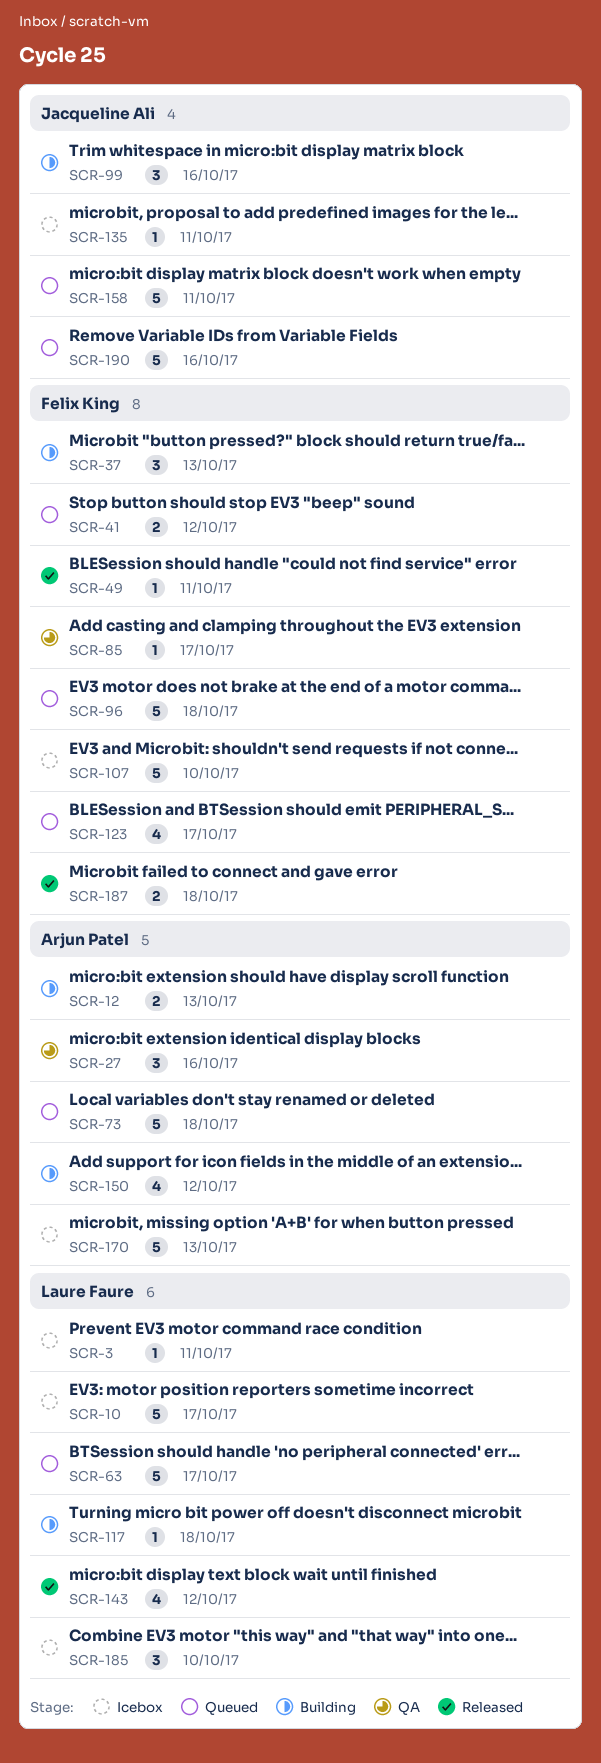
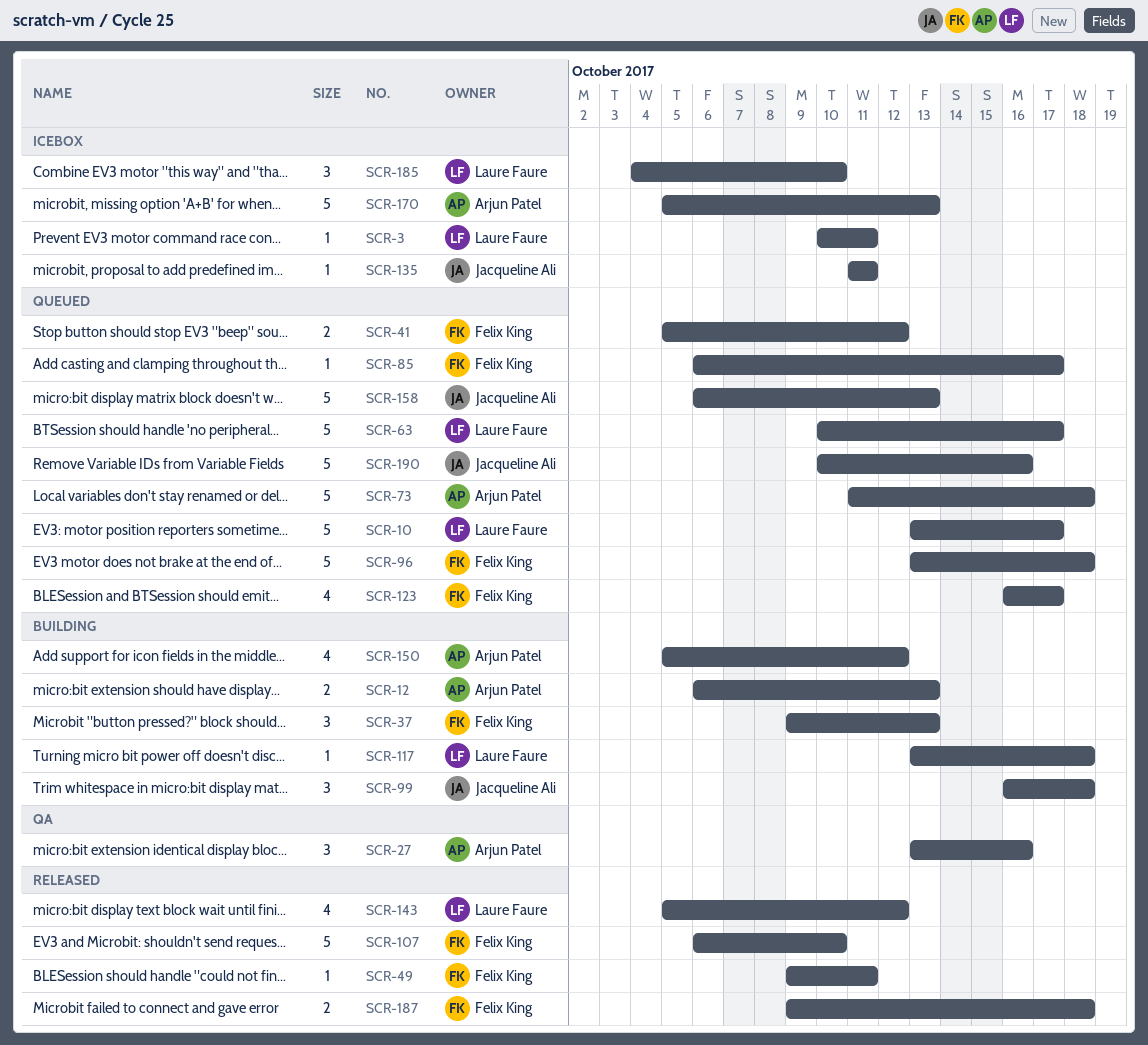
SCR-10, status: Icebox -> Queued
SCR-85, status: QA -> Queued
SCR-99, due: Oct 16 -> Oct 18
SCR-107, status: Icebox -> Released
SCR-158, due: Oct 11 -> Oct 13

